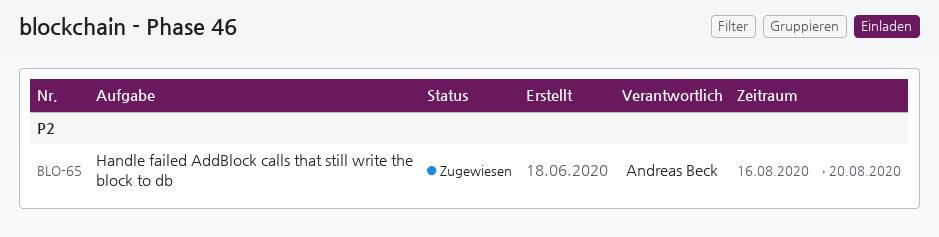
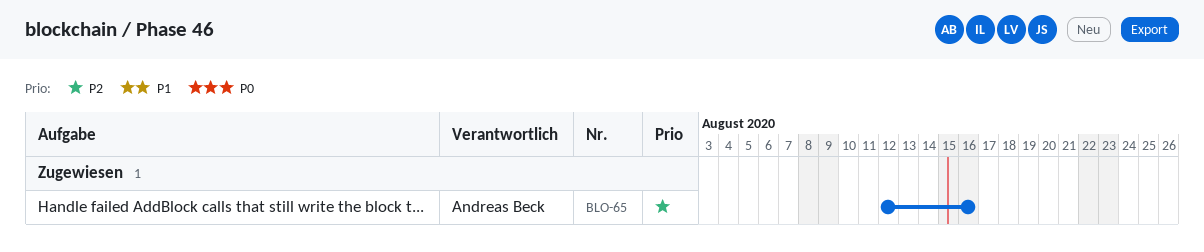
BLO-65, start: Aug 16 -> Aug 12
BLO-65, due: Aug 20 -> Aug 16

